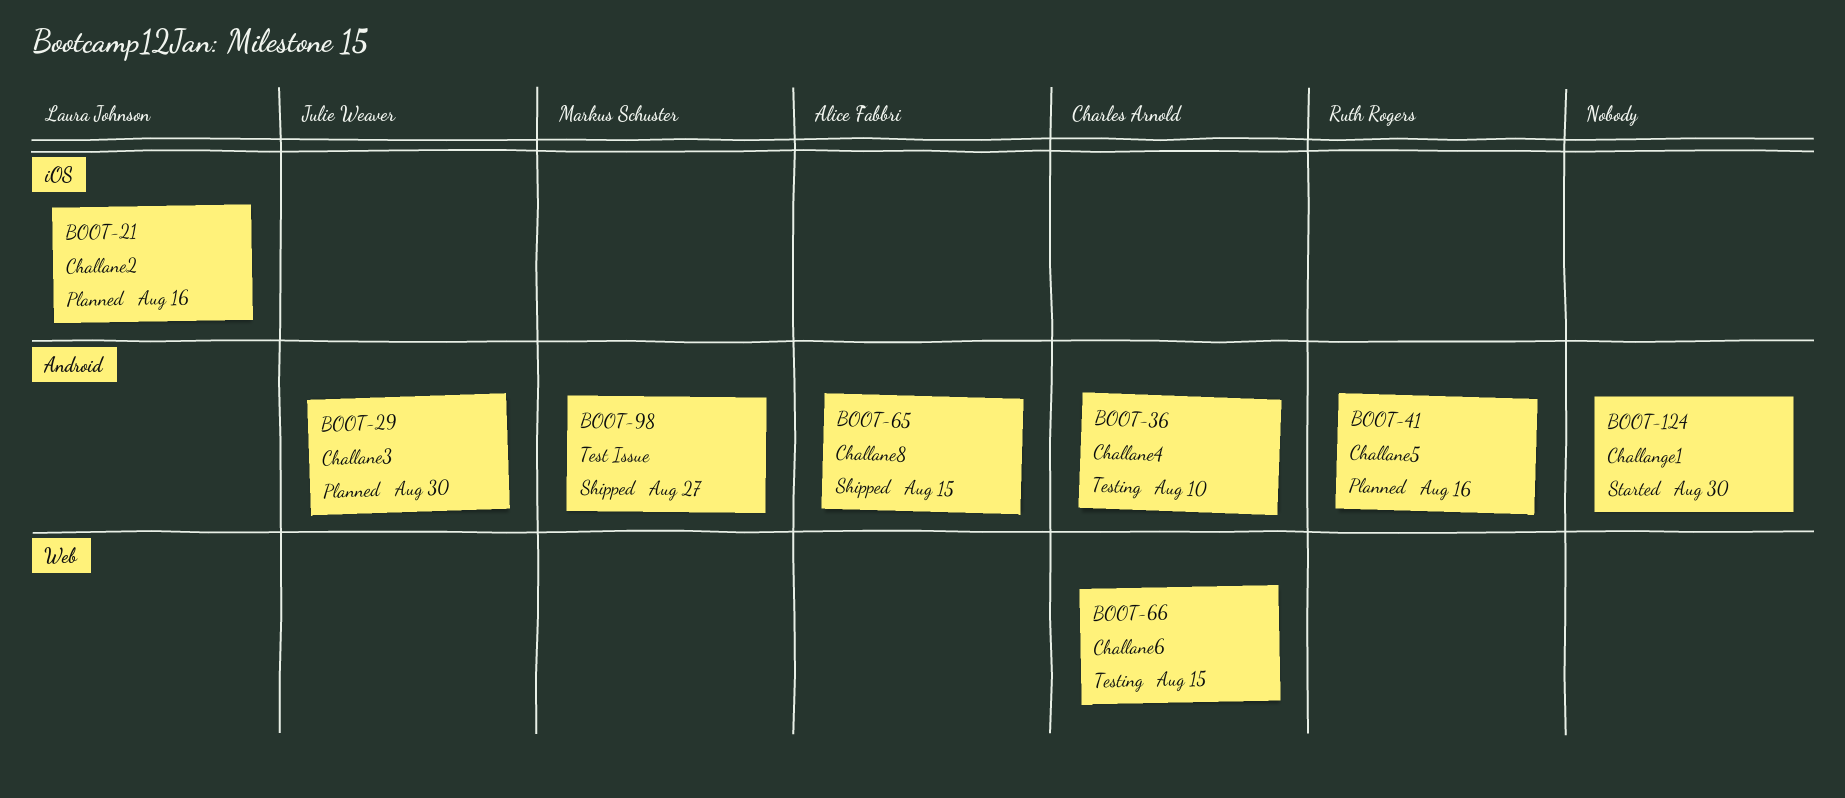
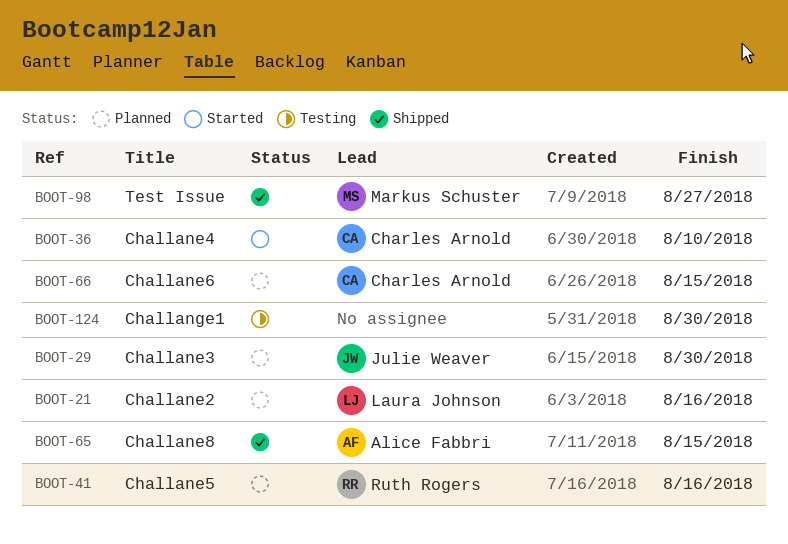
BOOT-36, status: Testing -> Started
BOOT-66, status: Testing -> Planned
BOOT-124, status: Started -> Testing

